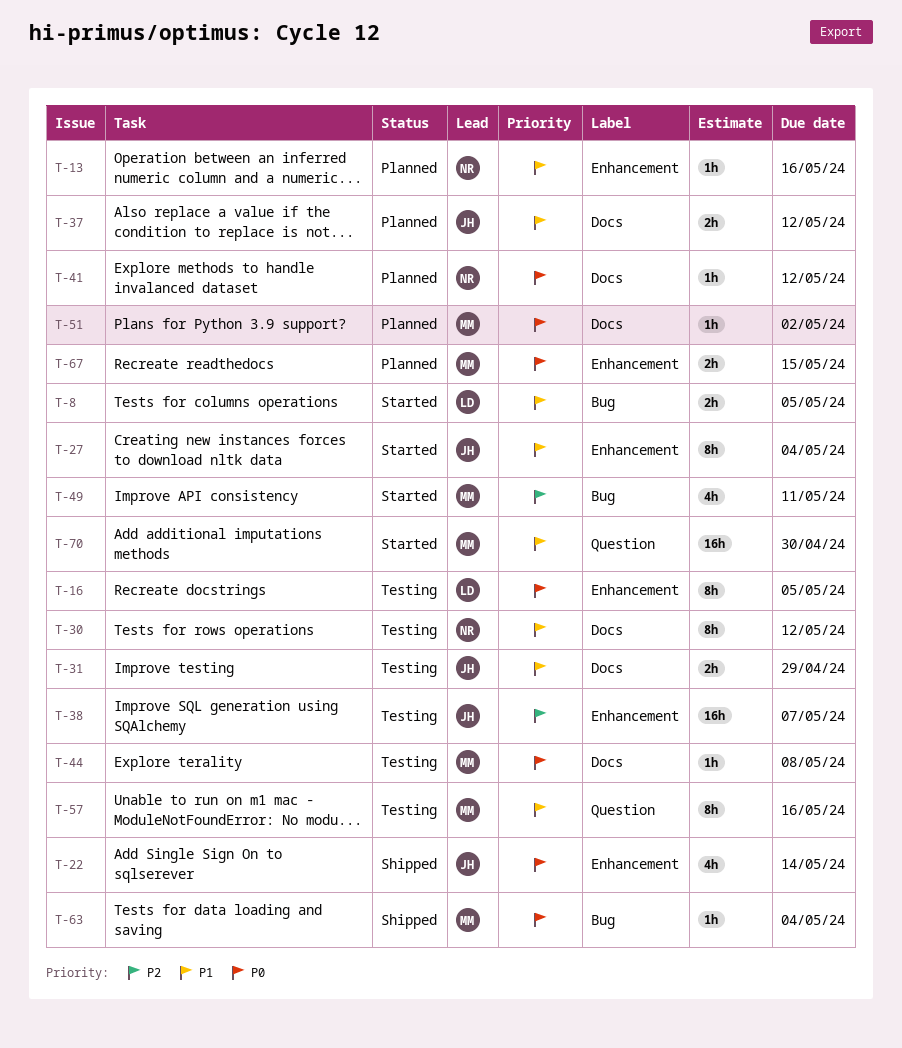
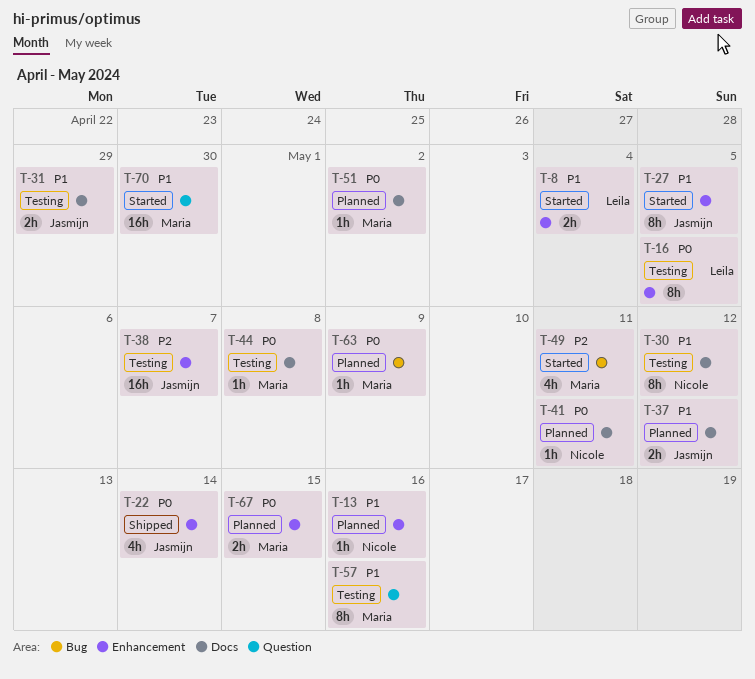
T-8, label: Bug -> Enhancement
T-8, due: May 5 -> May 4
T-27, due: May 4 -> May 5
T-41, due: May 12 -> May 11
T-63, status: Shipped -> Planned
T-63, due: May 4 -> May 9

